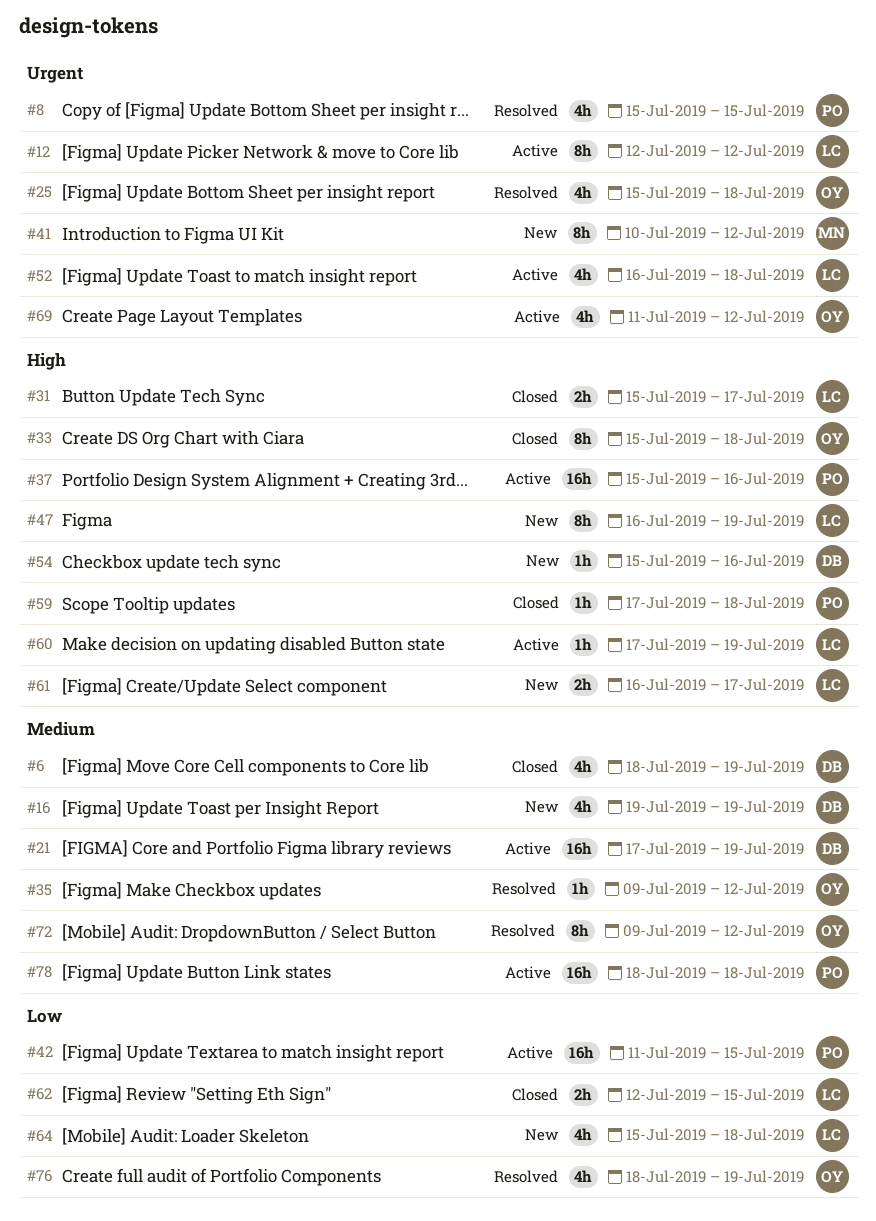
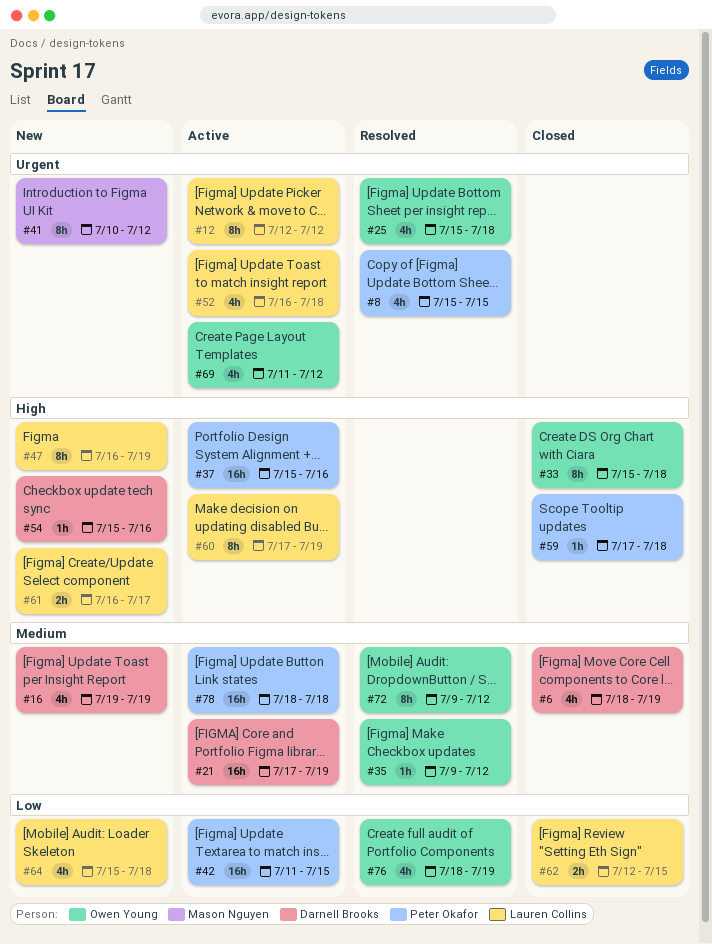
#31: present -> none
#60, estimate: 1h -> 8h

